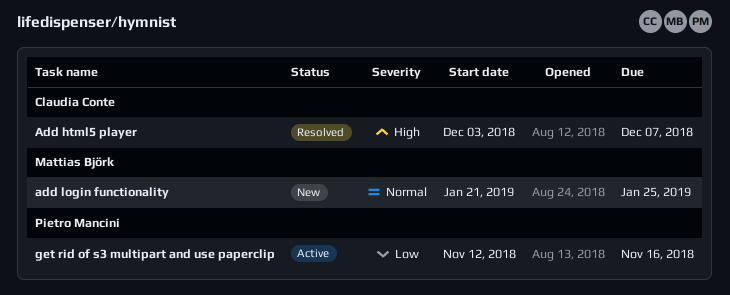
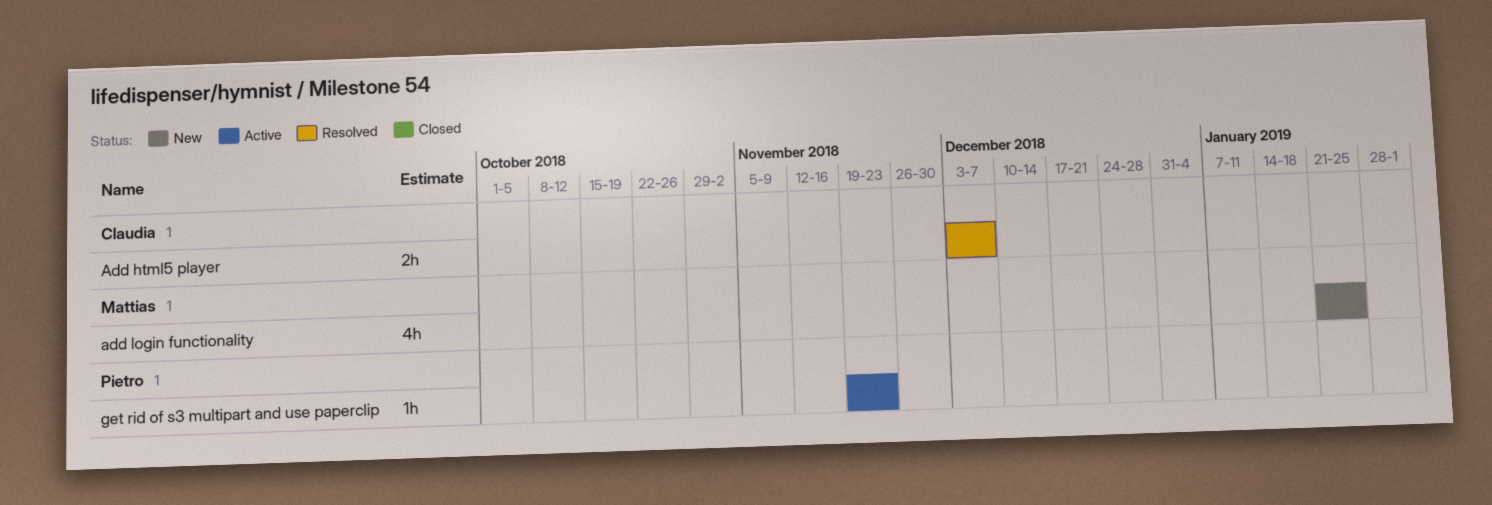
get rid of s3 multipart and use paperclip, start: Nov 12 -> Nov 19
get rid of s3 multipart and use paperclip, due: Nov 16 -> Nov 23

